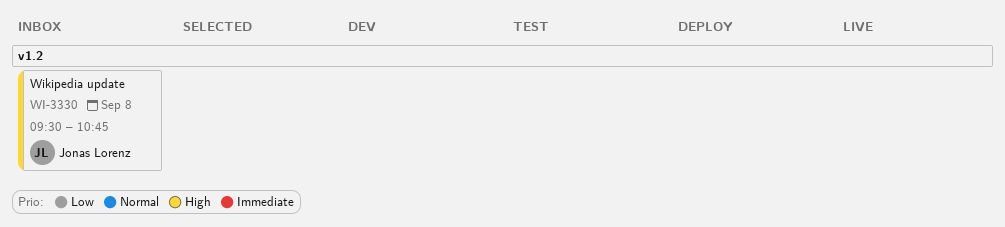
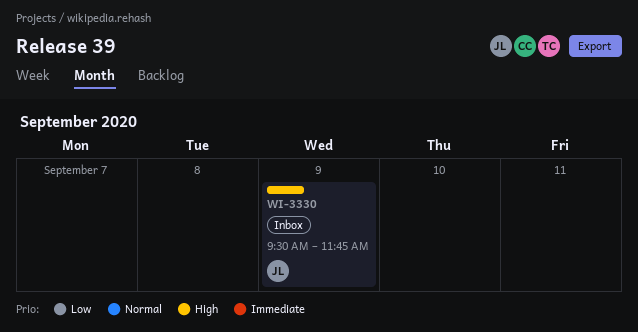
WI-3330, day: Sep 8 -> Sep 9
WI-3330, ends: 10:45 -> 11:45

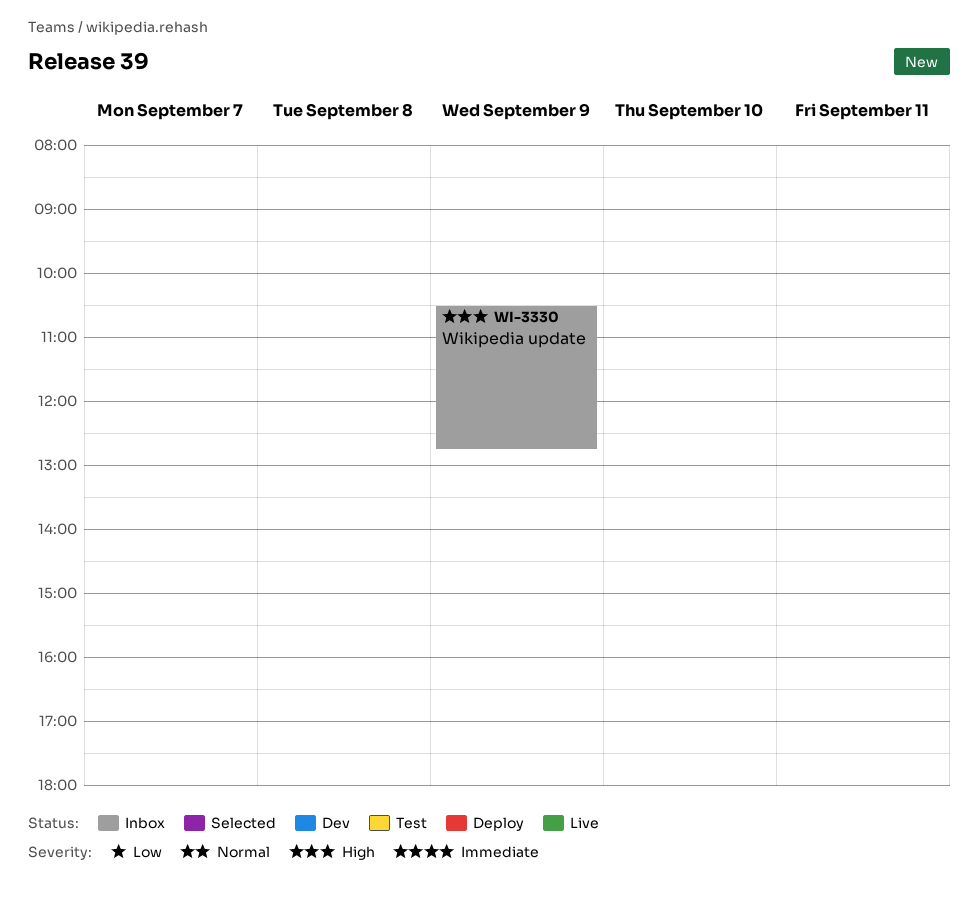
WI-3330, begins: 09:30 -> 10:30
WI-3330, ends: 11:45 -> 12:45

